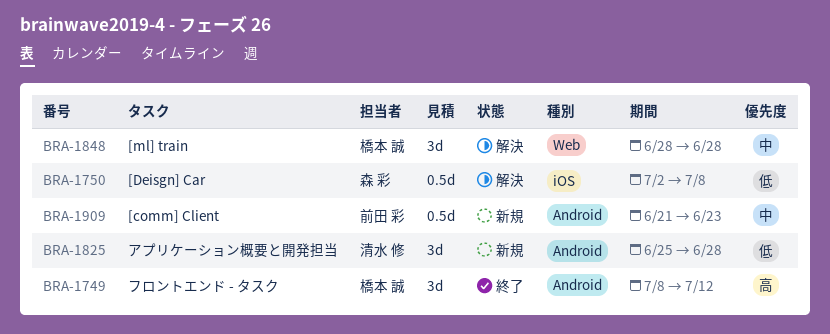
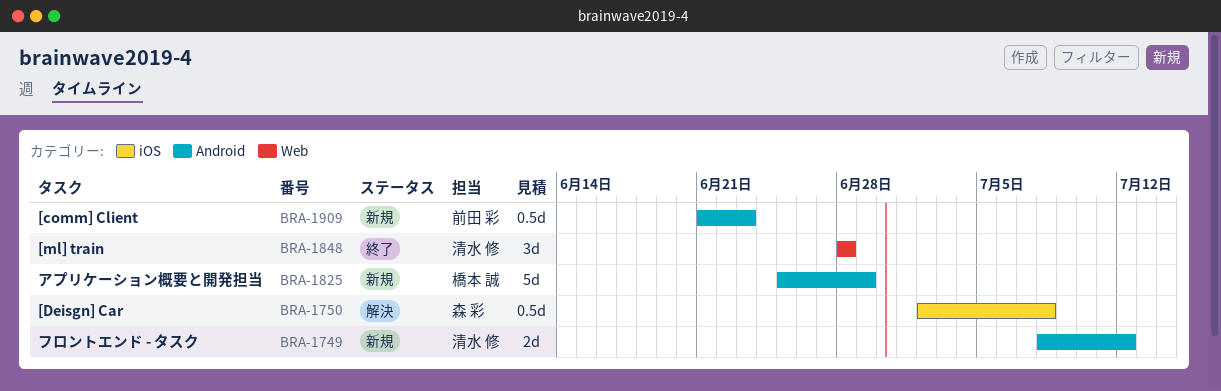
BRA-1749, status: 終了 -> 新規
BRA-1749, owner: 橋本 誠 -> 清水 修
BRA-1749, estimate: 3d -> 2d
BRA-1825, owner: 清水 修 -> 橋本 誠
BRA-1825, estimate: 3d -> 5d
BRA-1825, due: Jun 28 -> Jun 29
BRA-1848, status: 解決 -> 終了
BRA-1848, owner: 橋本 誠 -> 清水 修

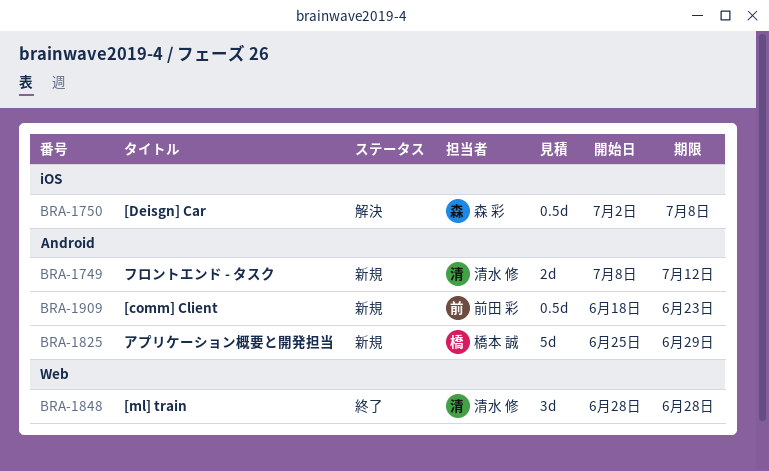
BRA-1909, start: Jun 21 -> Jun 18

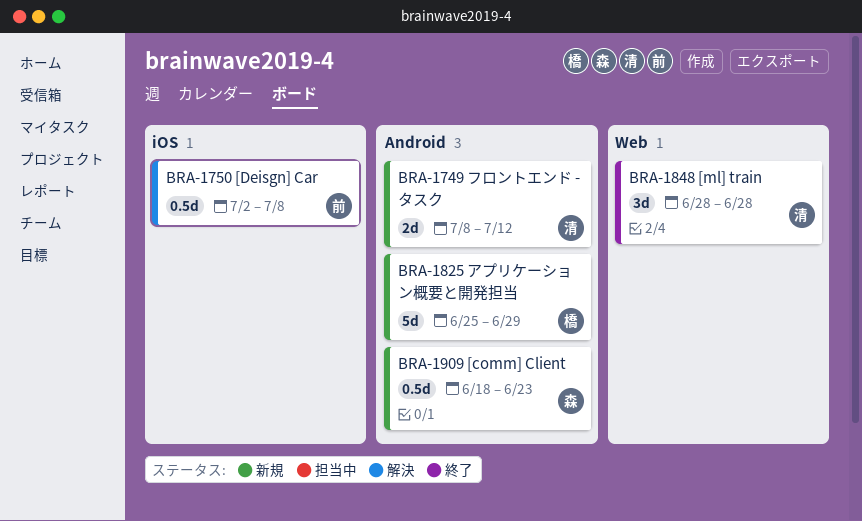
BRA-1750, owner: 森 彩 -> 前田 彩
BRA-1909, owner: 前田 彩 -> 森 彩

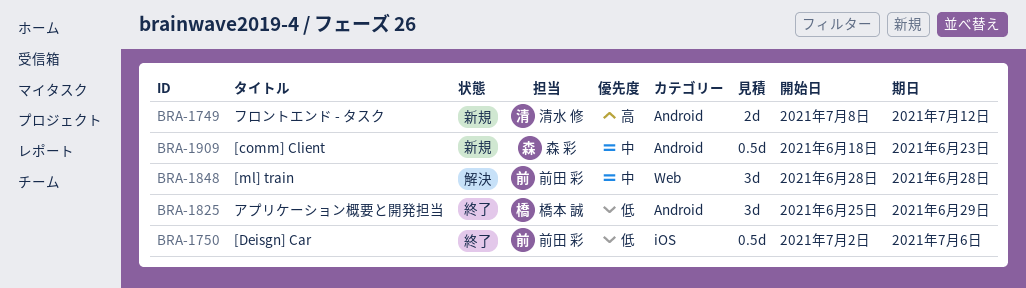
BRA-1750, status: 解決 -> 終了
BRA-1750, due: Jul 8 -> Jul 6
BRA-1825, status: 新規 -> 終了
BRA-1825, estimate: 5d -> 3d
BRA-1848, status: 終了 -> 解決
BRA-1848, owner: 清水 修 -> 前田 彩

